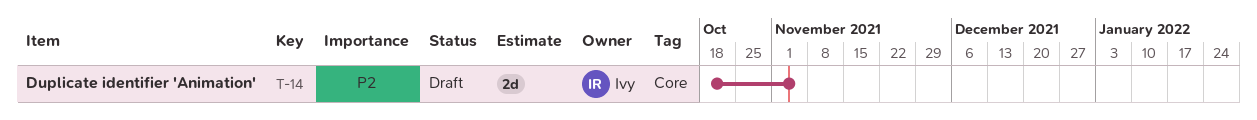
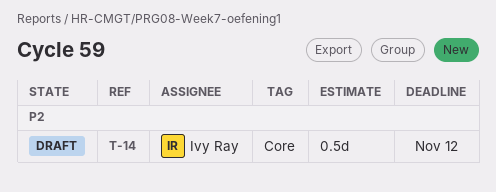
T-14, estimate: 2d -> 0.5d
T-14, due: Nov 5 -> Nov 12

